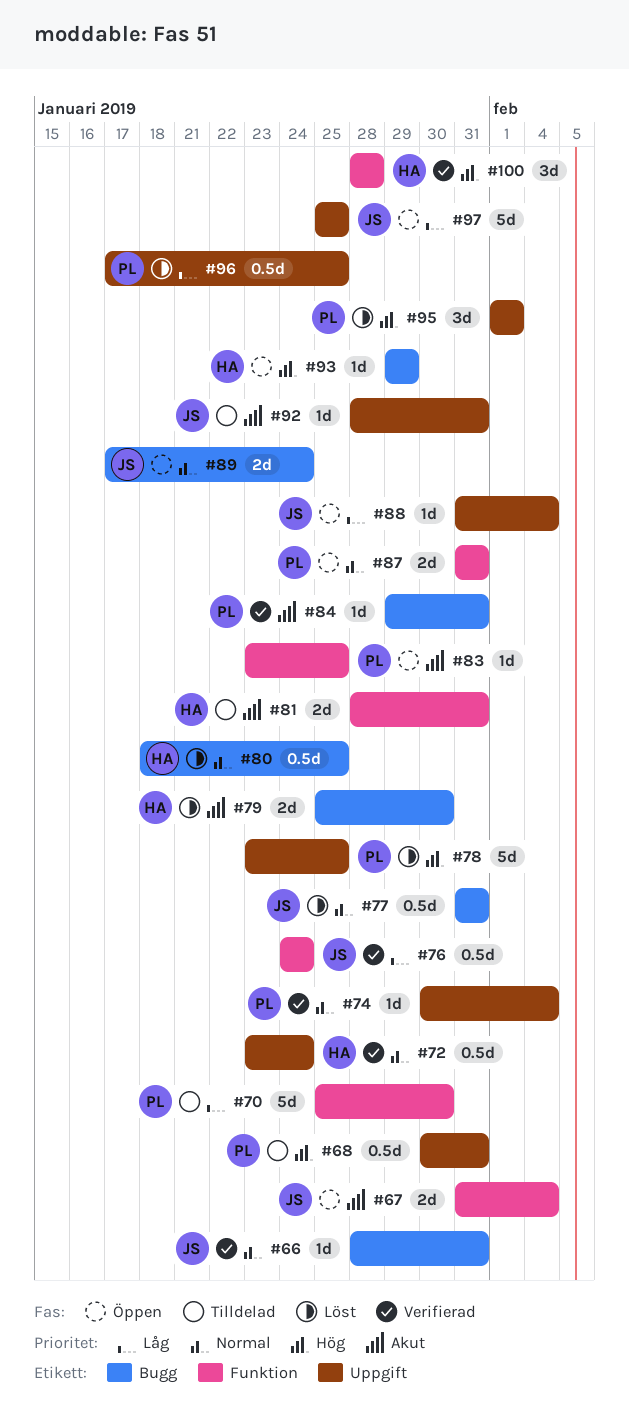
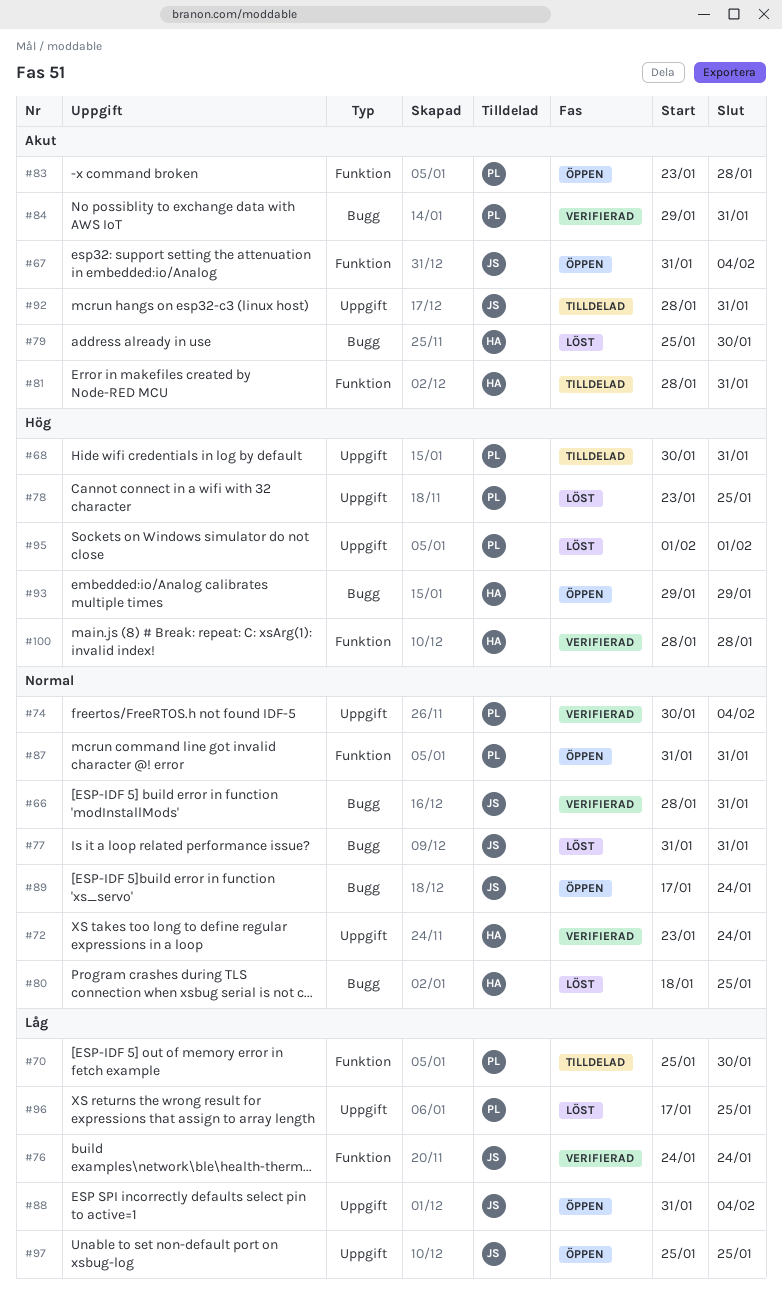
#83, due: Jan 25 -> Jan 28

